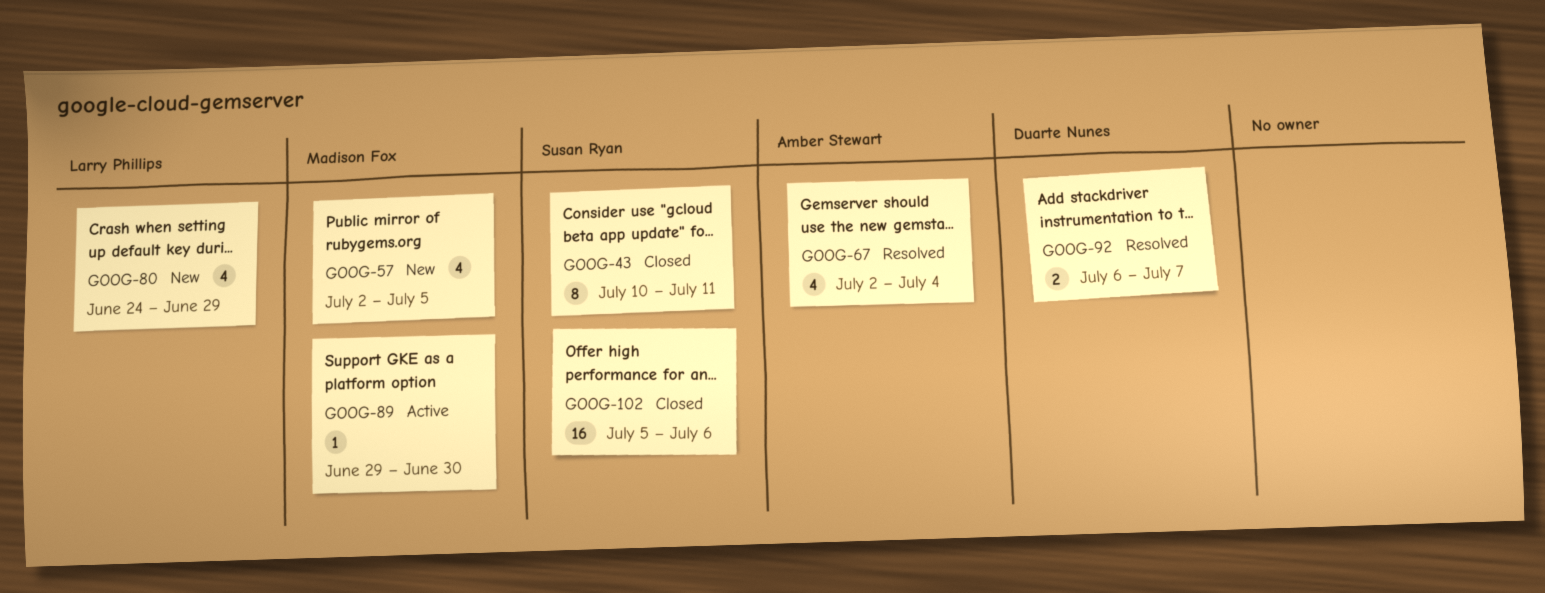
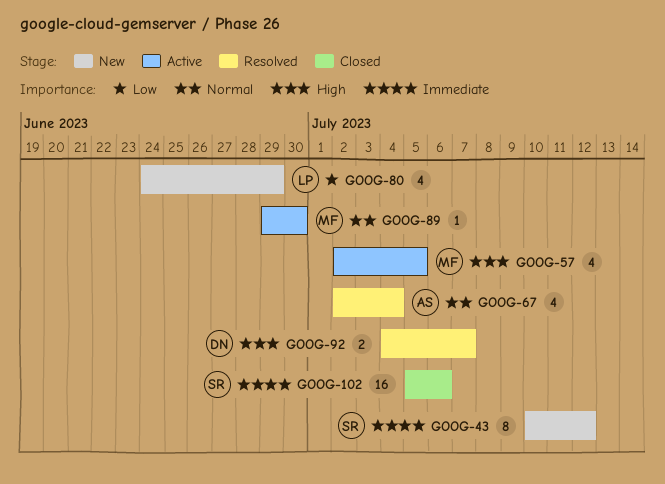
GOOG-43, status: Closed -> New
GOOG-43, due: Jul 11 -> Jul 12
GOOG-57, status: New -> Active
GOOG-92, start: Jul 6 -> Jul 4

